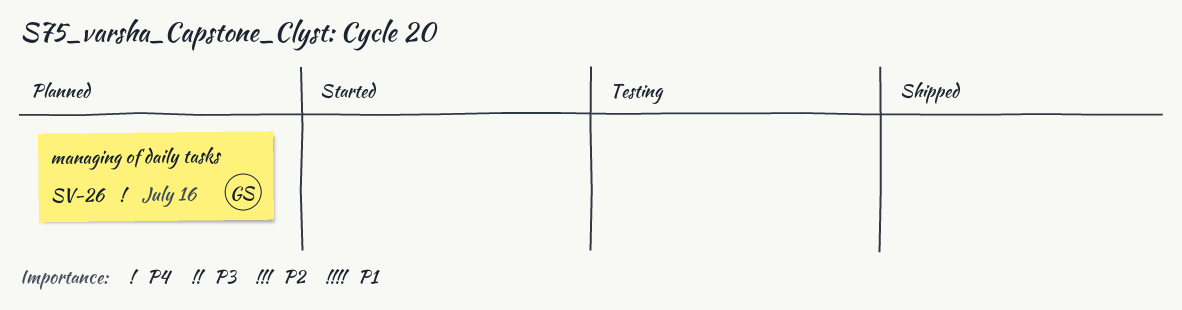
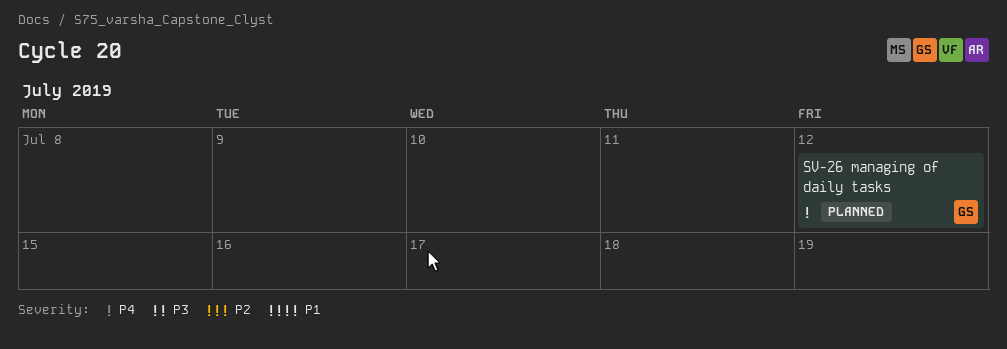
SV-26, due: Jul 16 -> Jul 12

